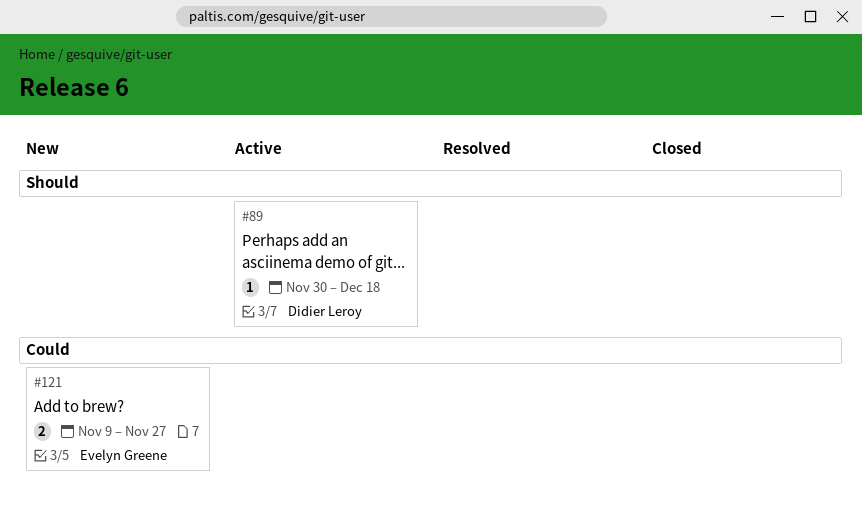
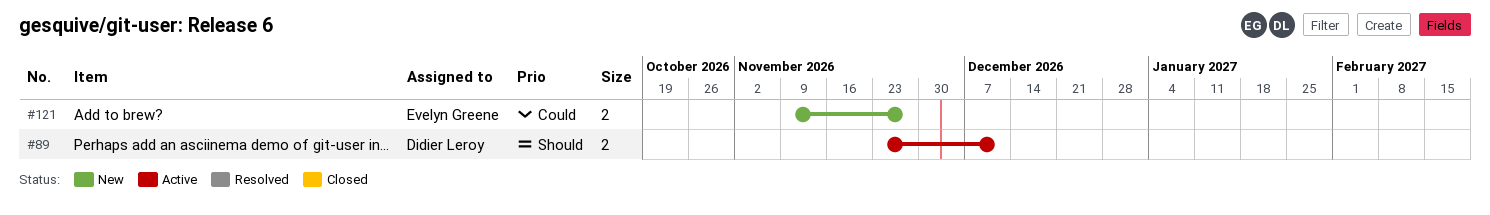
#89, estimate: 1 -> 2
#89, start: Nov 30 -> Nov 23
#89, due: Dec 18 -> Dec 11

